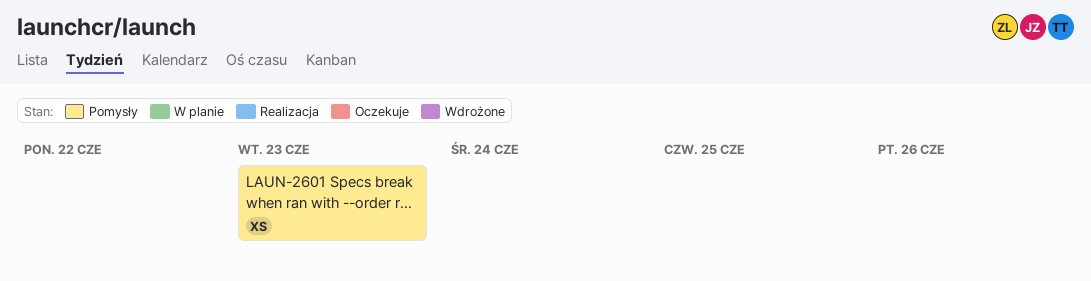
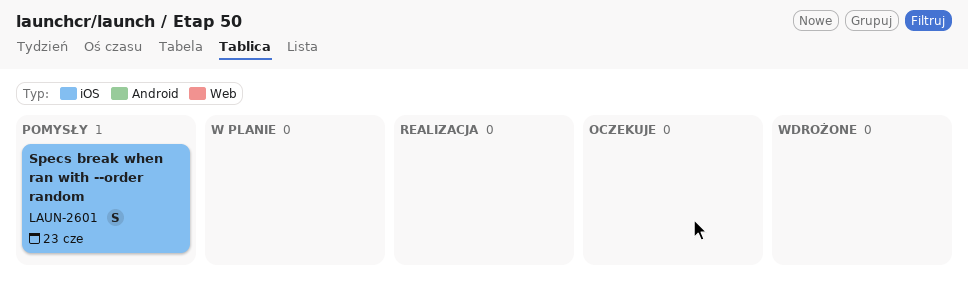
LAUN-2601, estimate: XS -> S

